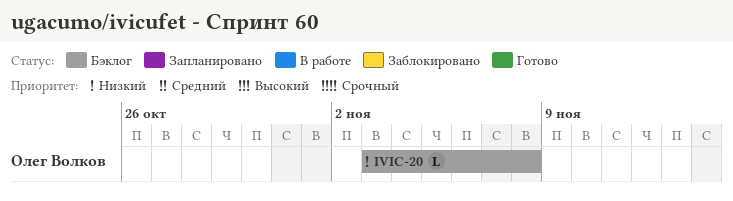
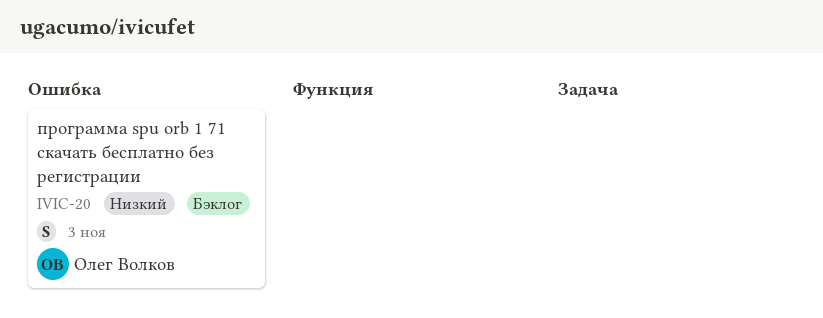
IVIC-20, estimate: L -> S
IVIC-20, due: Nov 8 -> Nov 3

